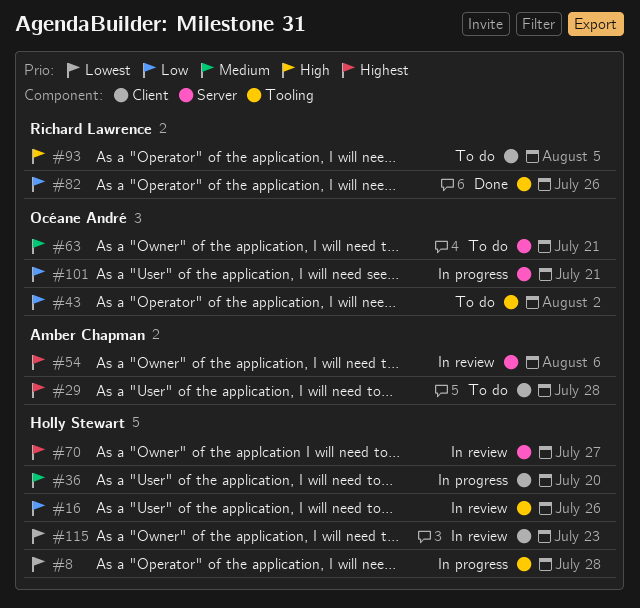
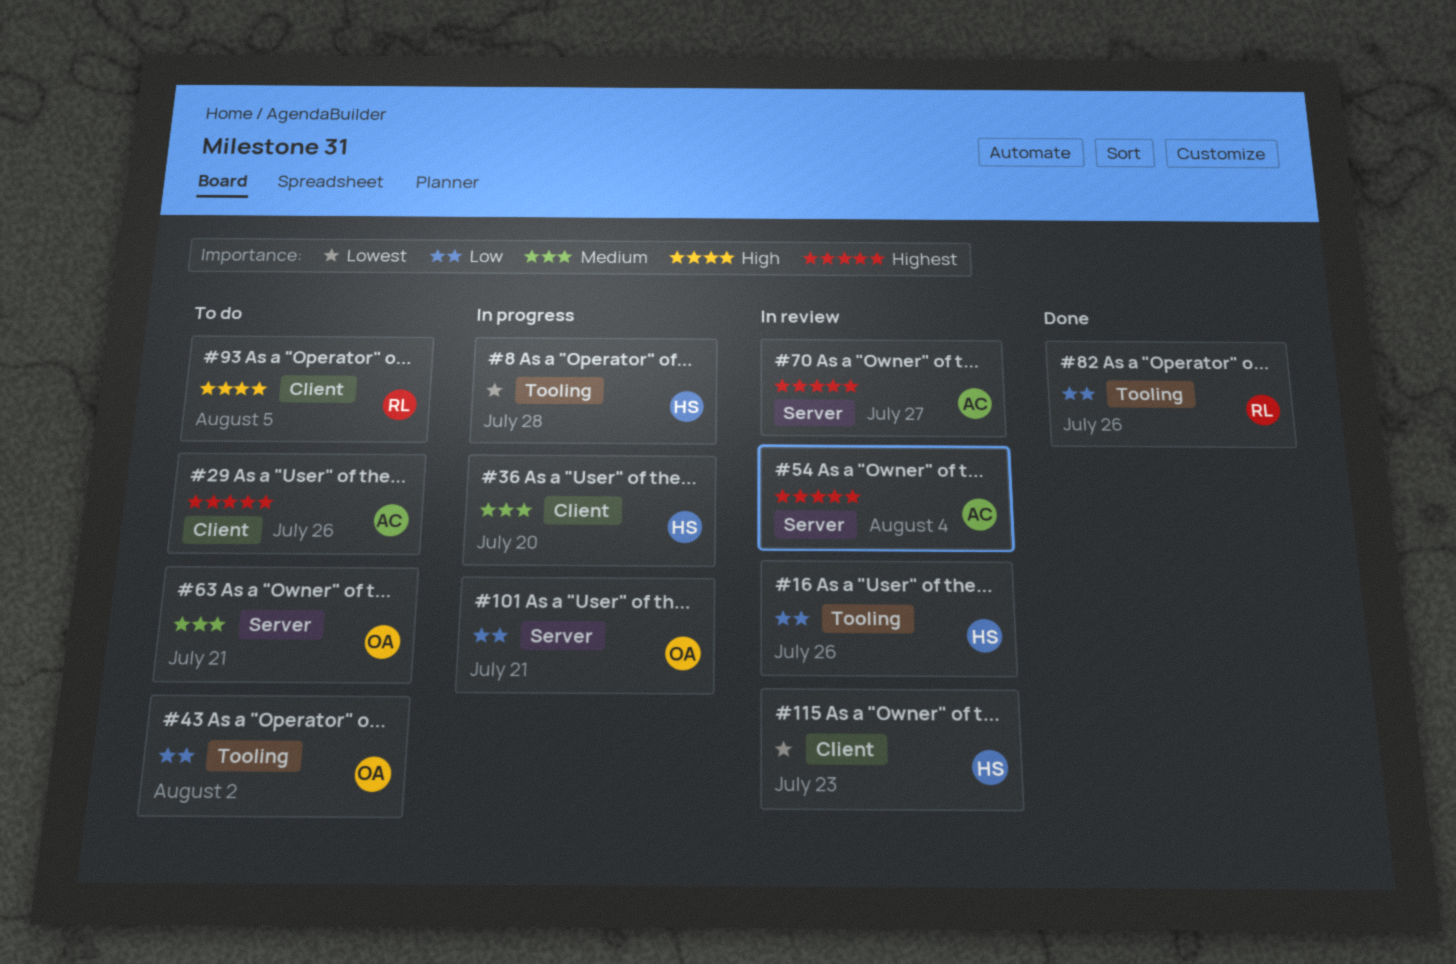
#29, due: Jul 28 -> Jul 26
#54, due: Aug 6 -> Aug 4
#70, owner: Holly Stewart -> Amber Chapman

